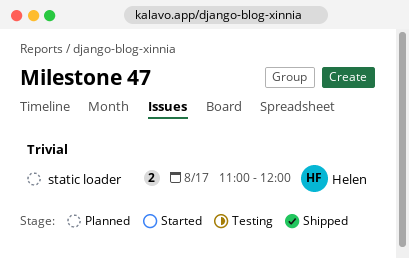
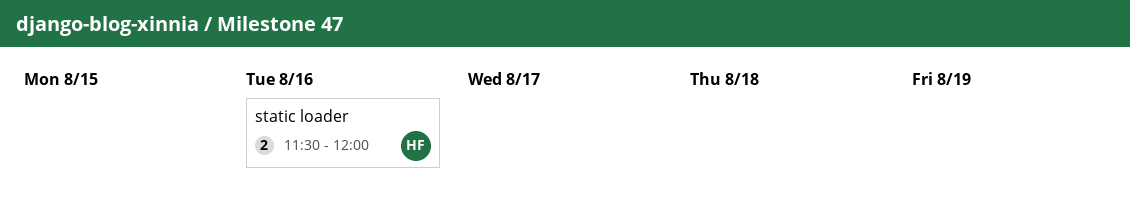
static loader, day: Aug 17 -> Aug 16
static loader, begins: 11:00 -> 11:30

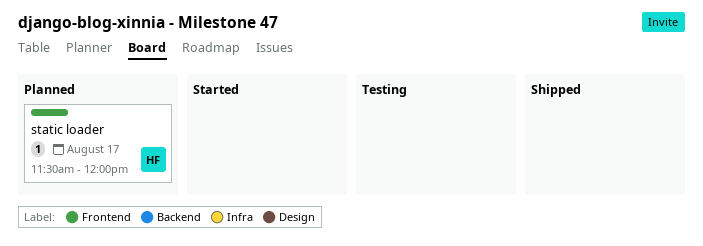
static loader, estimate: 2 -> 1
static loader, day: Aug 16 -> Aug 17

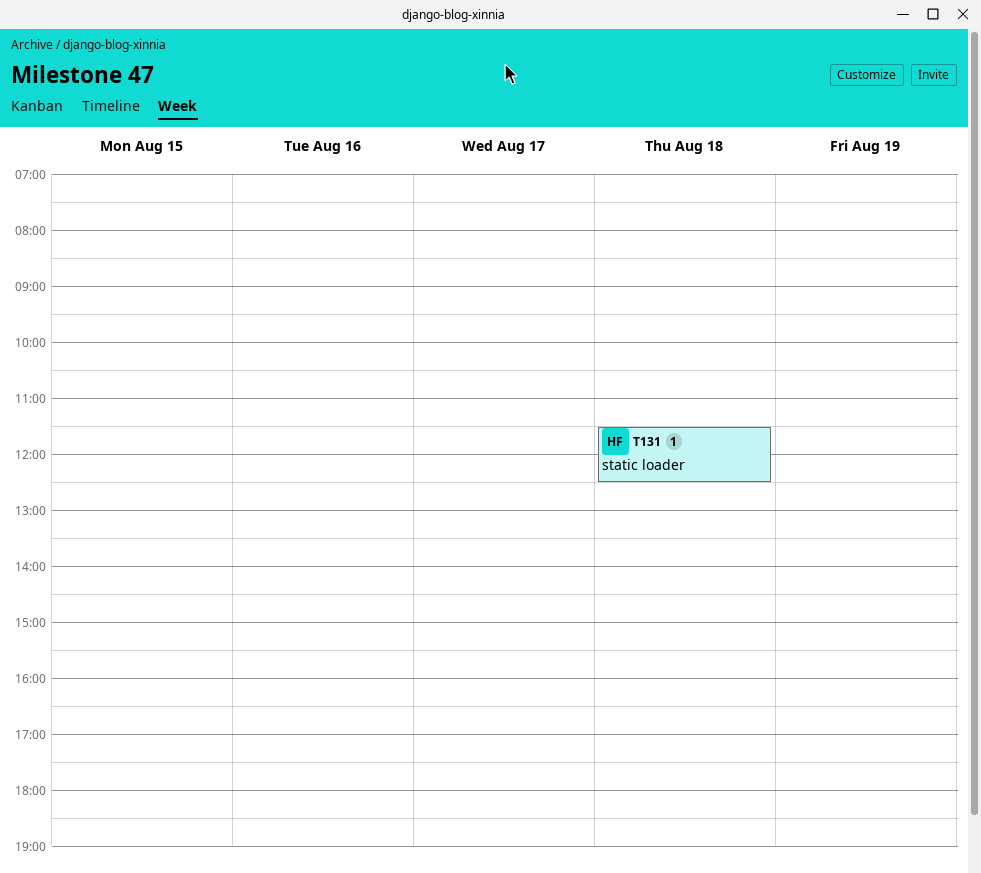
static loader, day: Aug 17 -> Aug 18
static loader, ends: 12:00 -> 12:30

